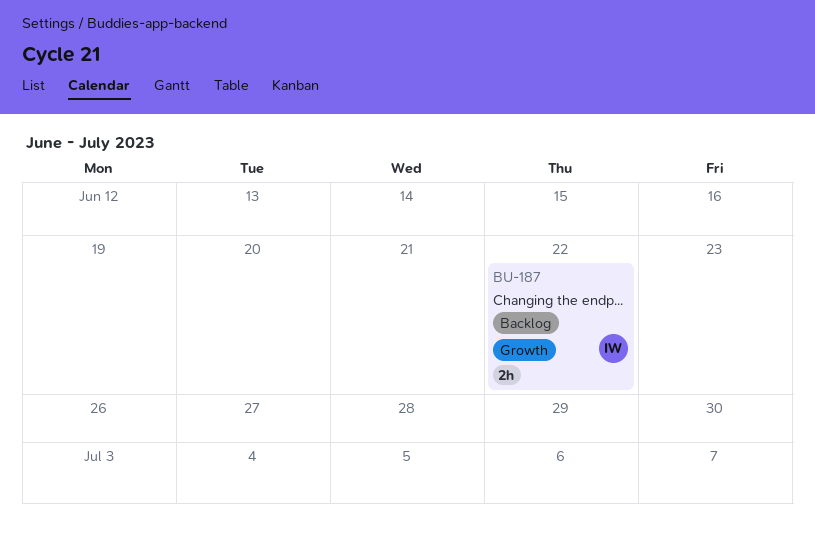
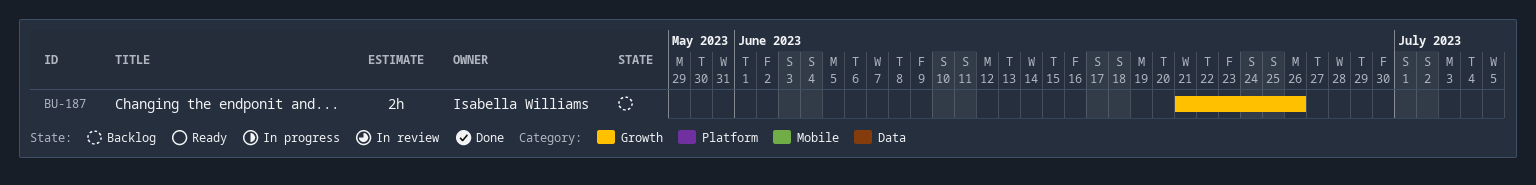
BU-187, due: Jun 22 -> Jun 26

